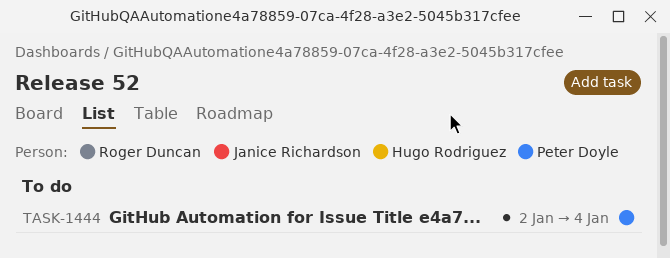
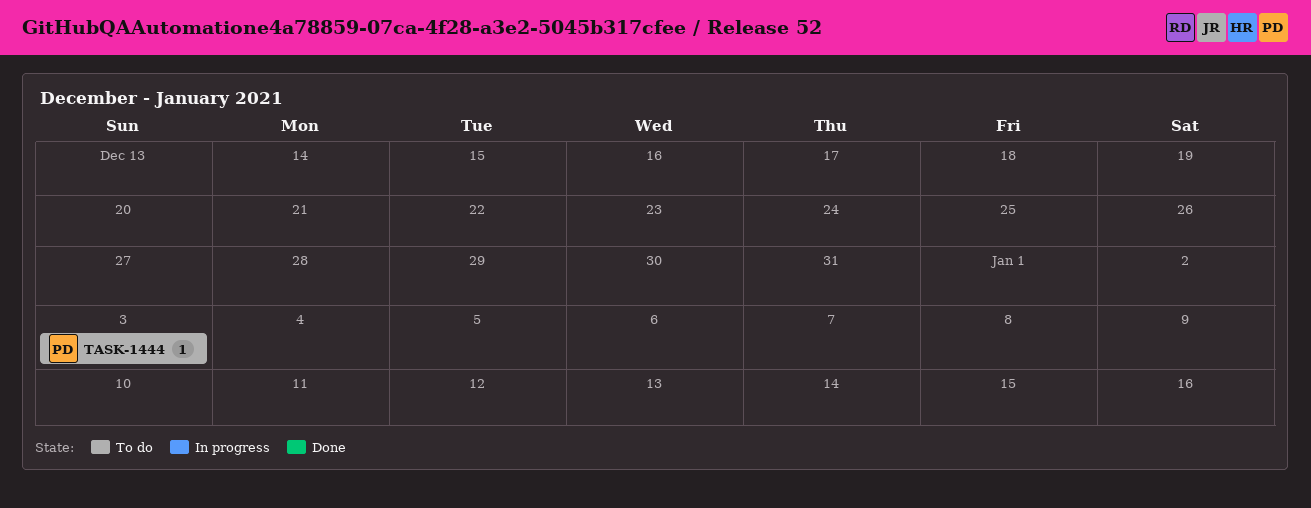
TASK-1444, start: Jan 2 -> Jan 3
TASK-1444, due: Jan 4 -> Jan 3

